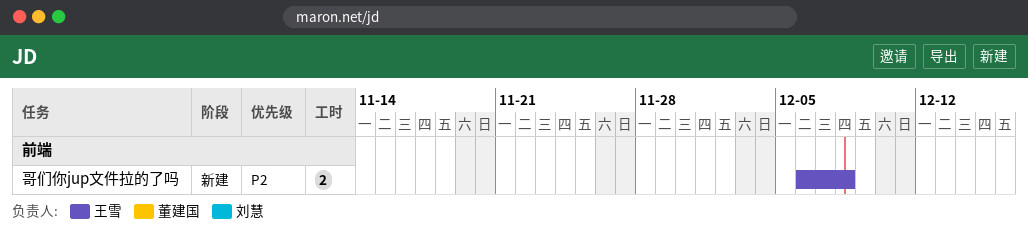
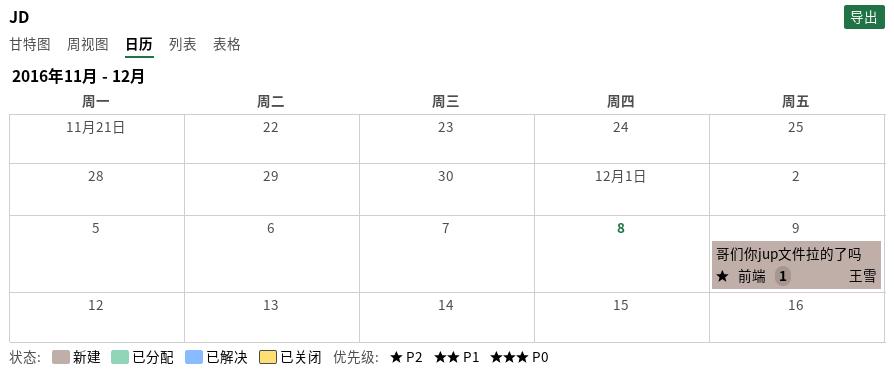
哥们你jup文件拉的了吗, estimate: 2 -> 1
哥们你jup文件拉的了吗, due: Dec 8 -> Dec 9

